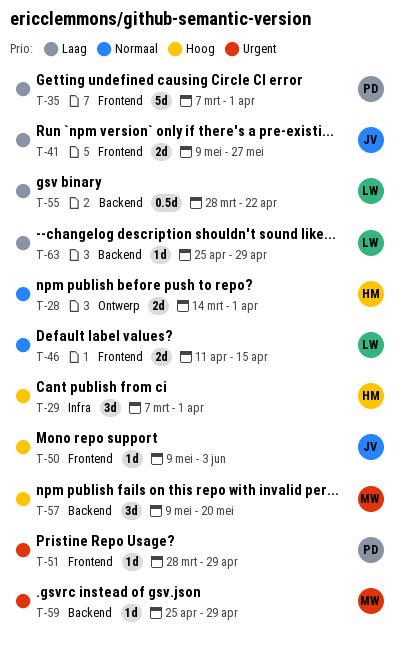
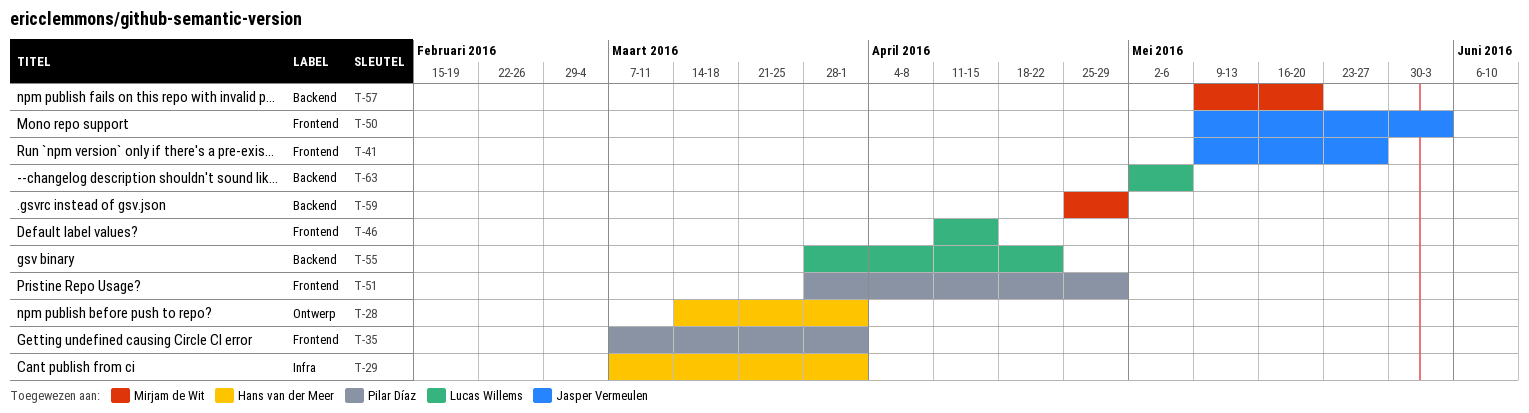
T-63, start: Apr 25 -> May 2
T-63, due: Apr 29 -> May 6

